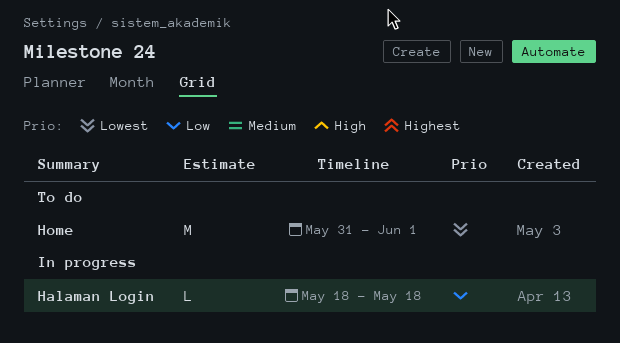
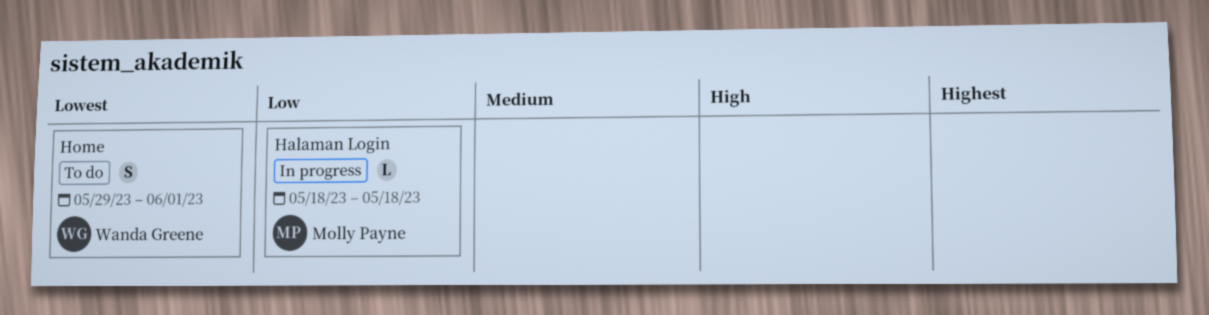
Home, estimate: M -> S
Home, start: May 31 -> May 29

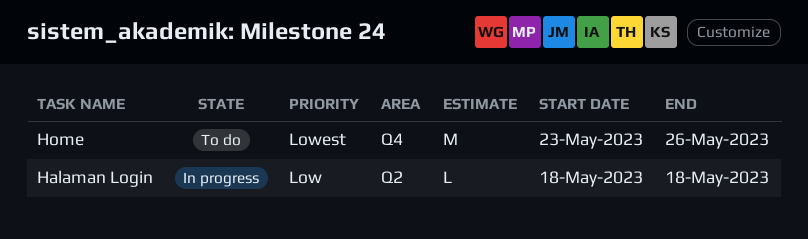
Home, estimate: S -> M
Home, start: May 29 -> May 23
Home, due: Jun 1 -> May 26

